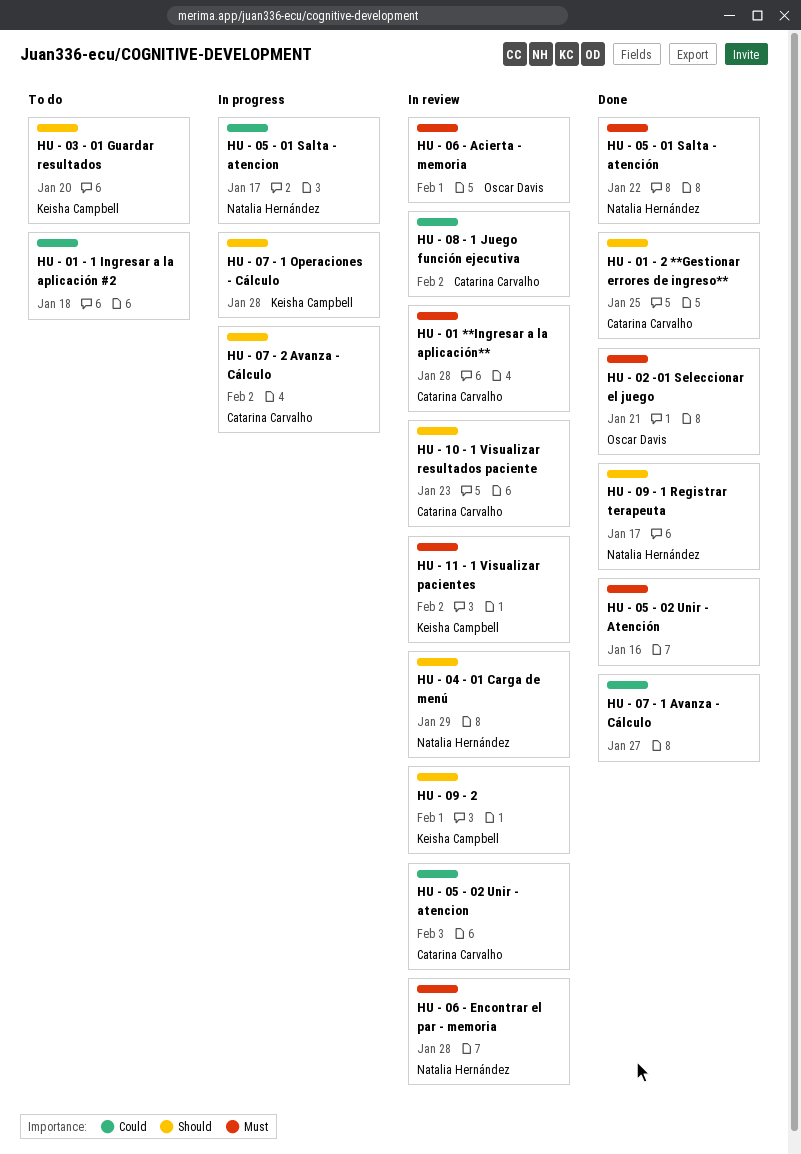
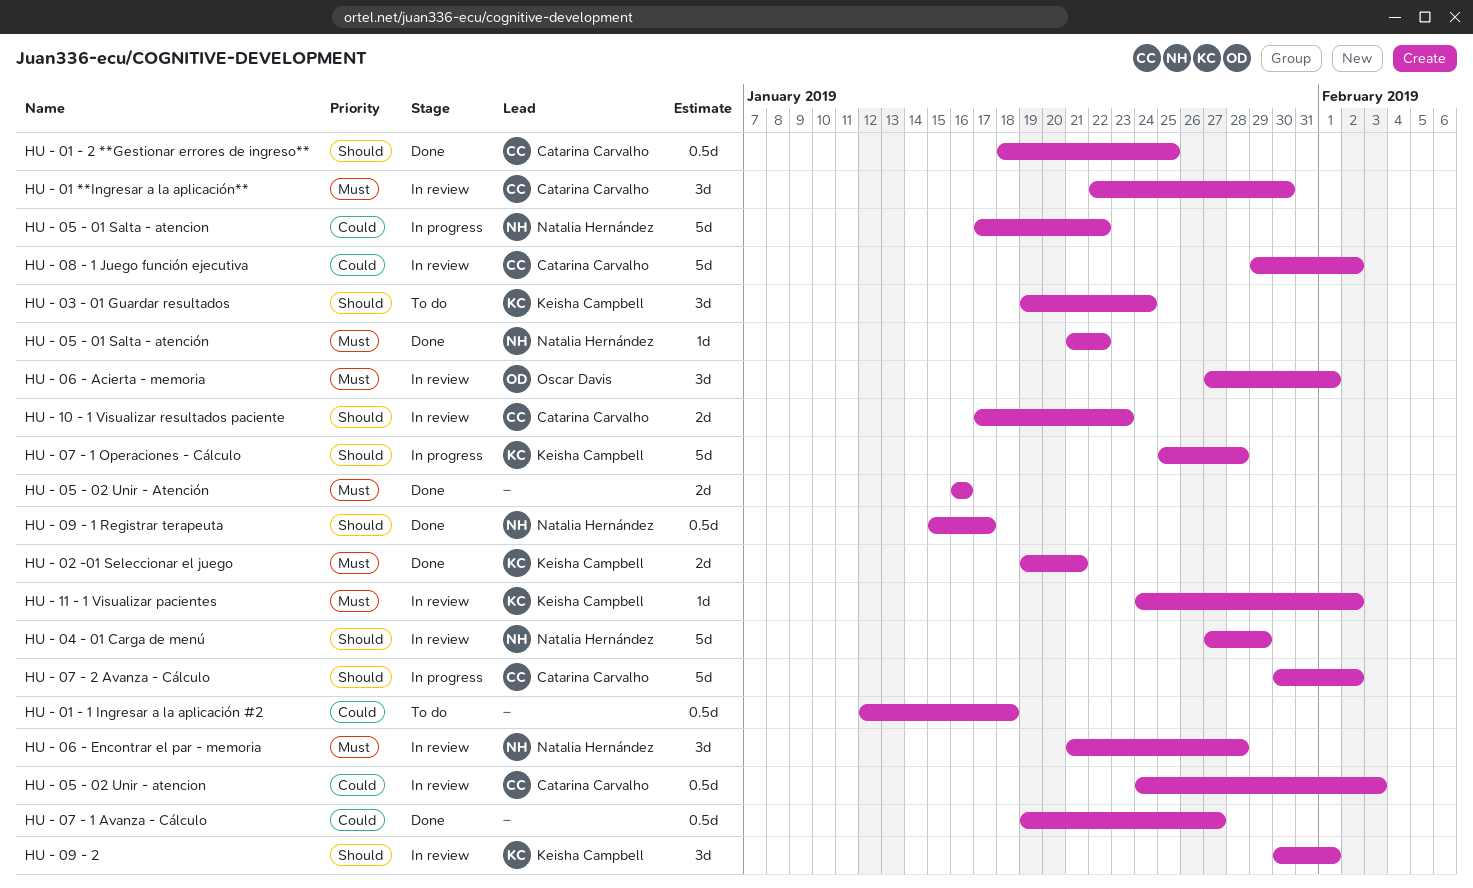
HU - 01 **Ingresar a la aplicación**, due: Jan 28 -> Jan 30
HU - 02 -01 Seleccionar el juego, owner: Oscar Davis -> Keisha Campbell
HU - 03 - 01 Guardar resultados, due: Jan 20 -> Jan 24
HU - 05 - 01 Salta - atencion, due: Jan 17 -> Jan 22

